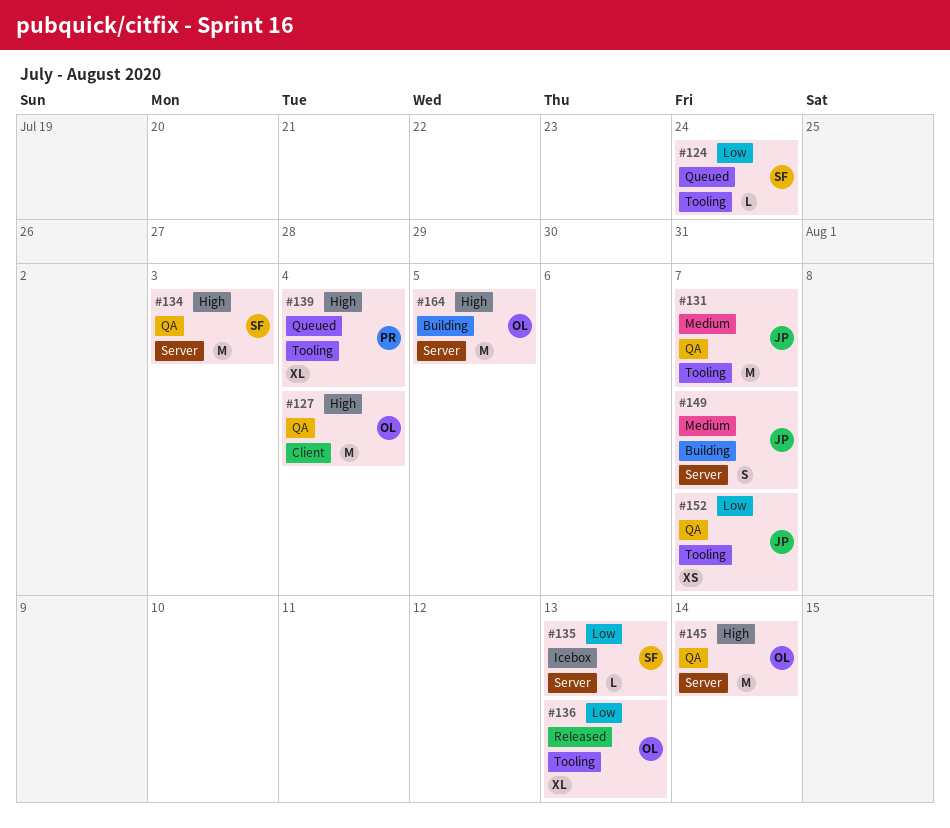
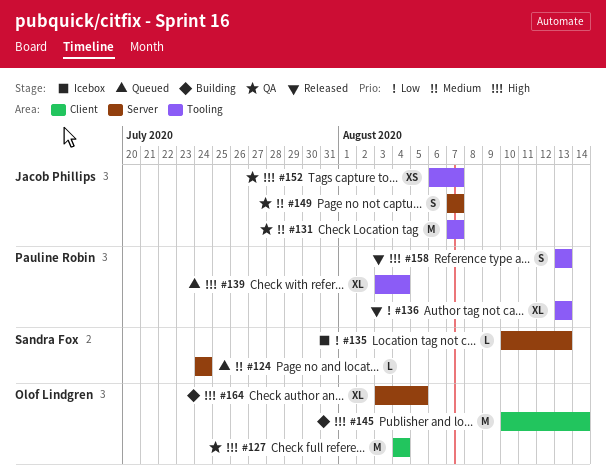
#124, priority: Low -> Medium
#124, label: Tooling -> Server
#134: present -> none
#136, owner: Olof Lindgren -> Pauline Robin
#145, status: QA -> Building
#145, label: Server -> Client
#149, status: Building -> QA
#152, priority: Low -> High
#158: none -> present
#164, estimate: M -> XL

